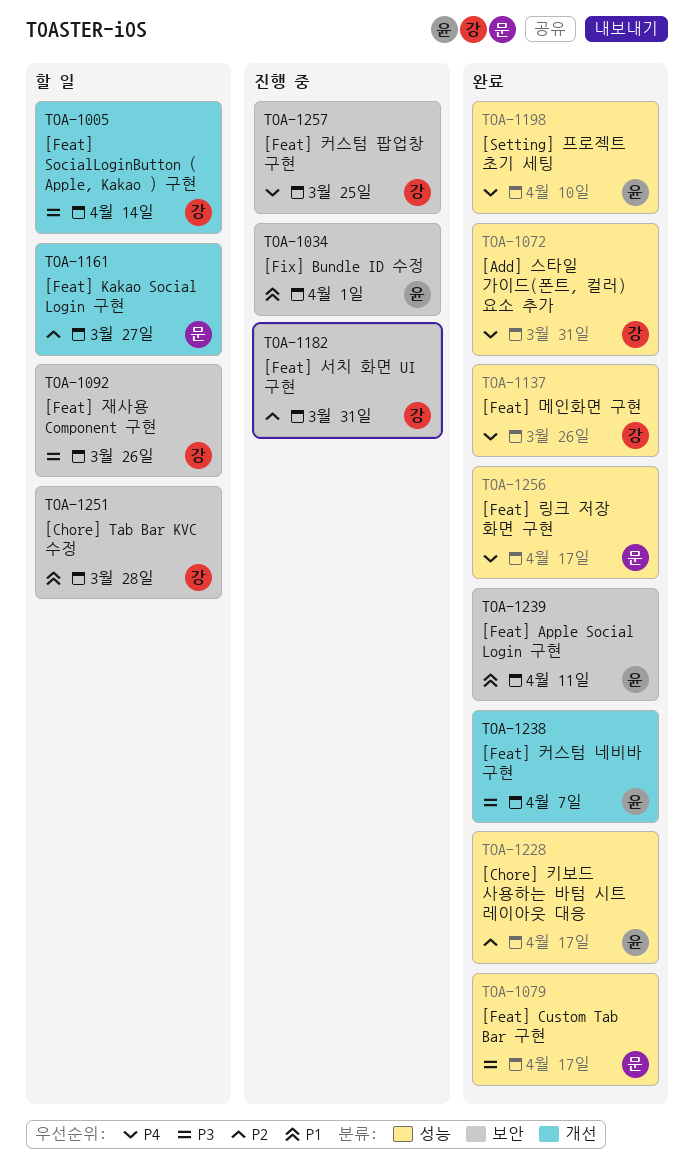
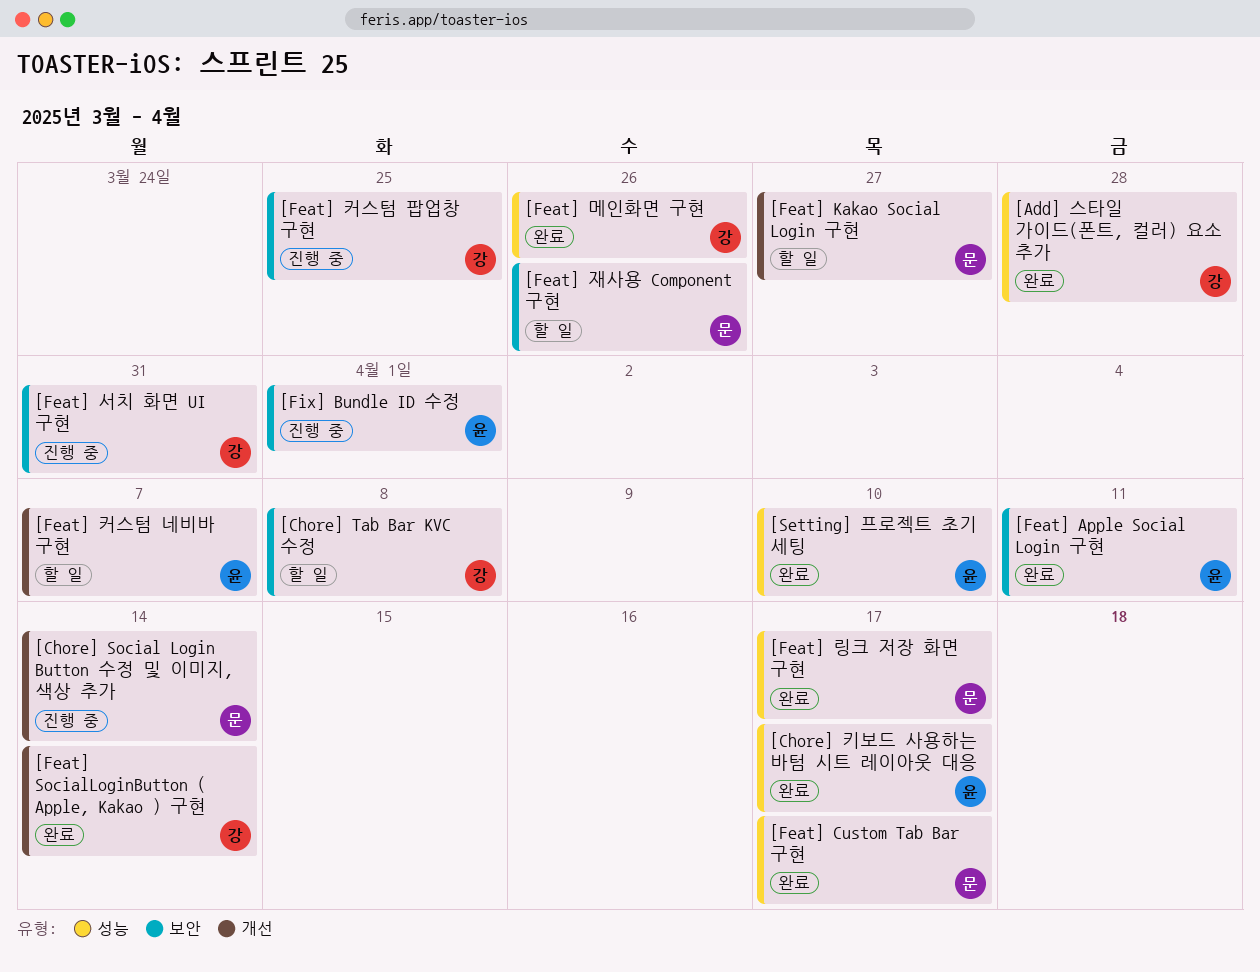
[Add] 스타일 가이드(폰트, 컬러) 요소 추가, due: Mar 31 -> Mar 28
[Chore] Social Login Button 수정 및 이미지, 색상 추가: none -> present
[Chore] Tab Bar KVC 수정, due: Mar 28 -> Apr 8
[Feat] SocialLoginButton ( Apple, Kakao ) 구현, status: 할 일 -> 완료
[Feat] 재사용 Component 구현, owner: 강 -> 문
[Feat] 커스텀 네비바 구현, status: 완료 -> 할 일

